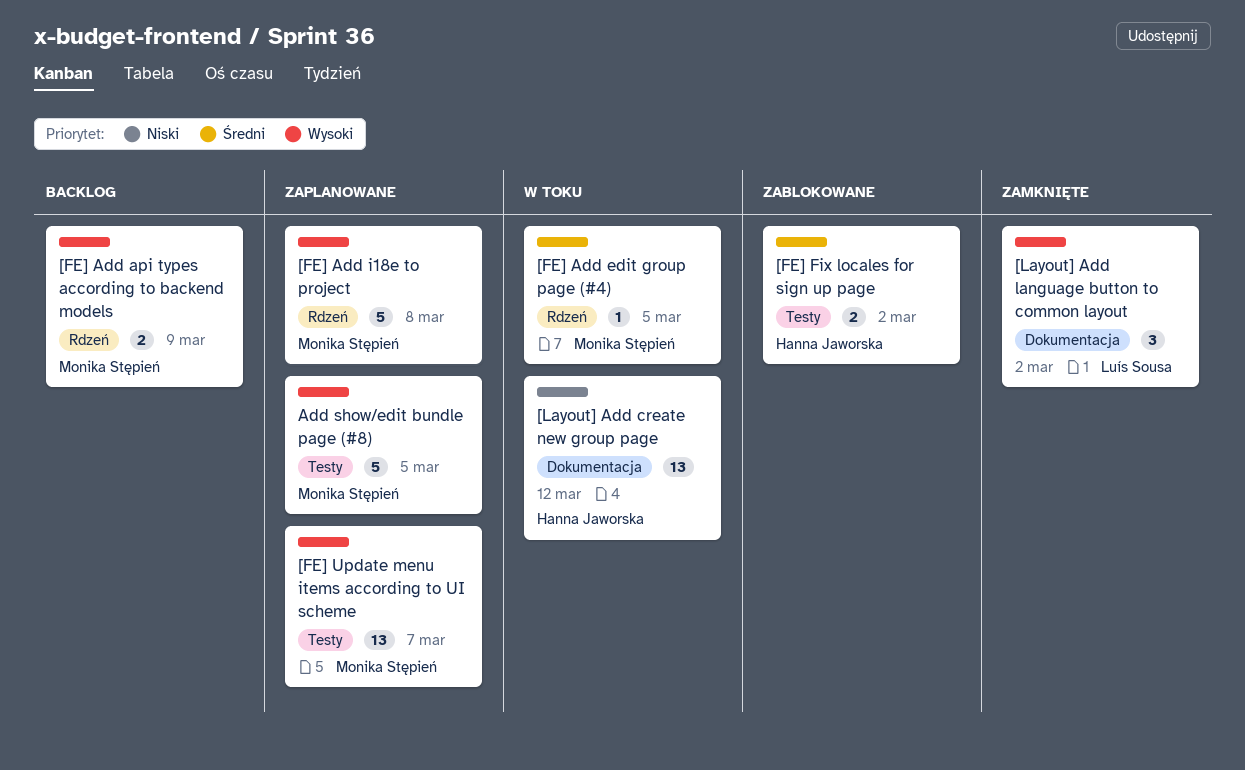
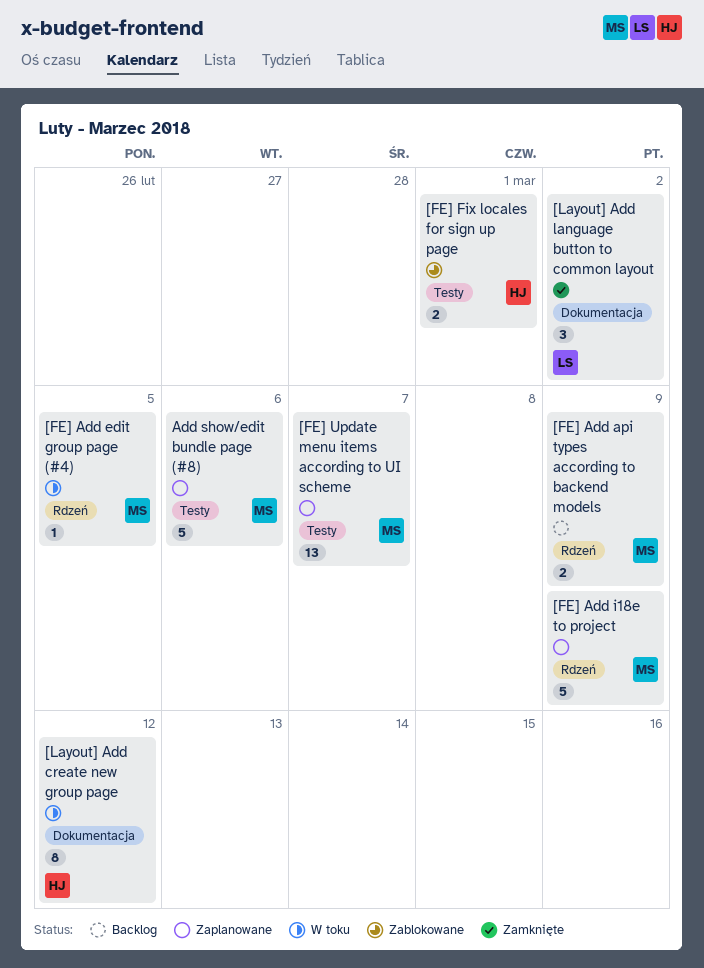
[FE] Add i18e to project, due: Mar 8 -> Mar 9
[FE] Fix locales for sign up page, due: Mar 2 -> Mar 1
[Layout] Add create new group page, estimate: 13 -> 8
Add show/edit bundle page (#8), due: Mar 5 -> Mar 6

